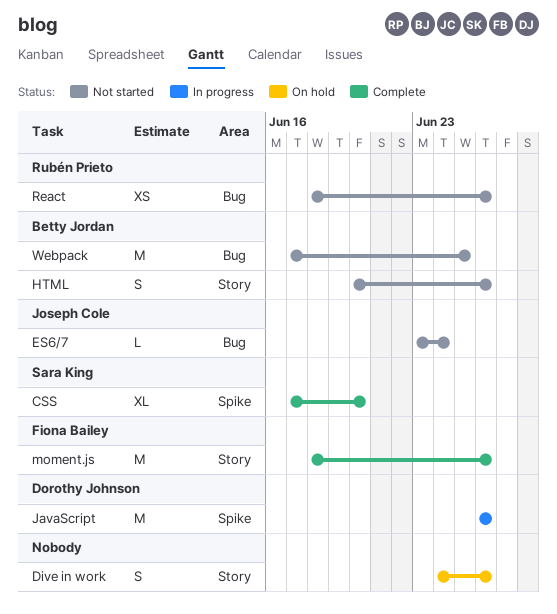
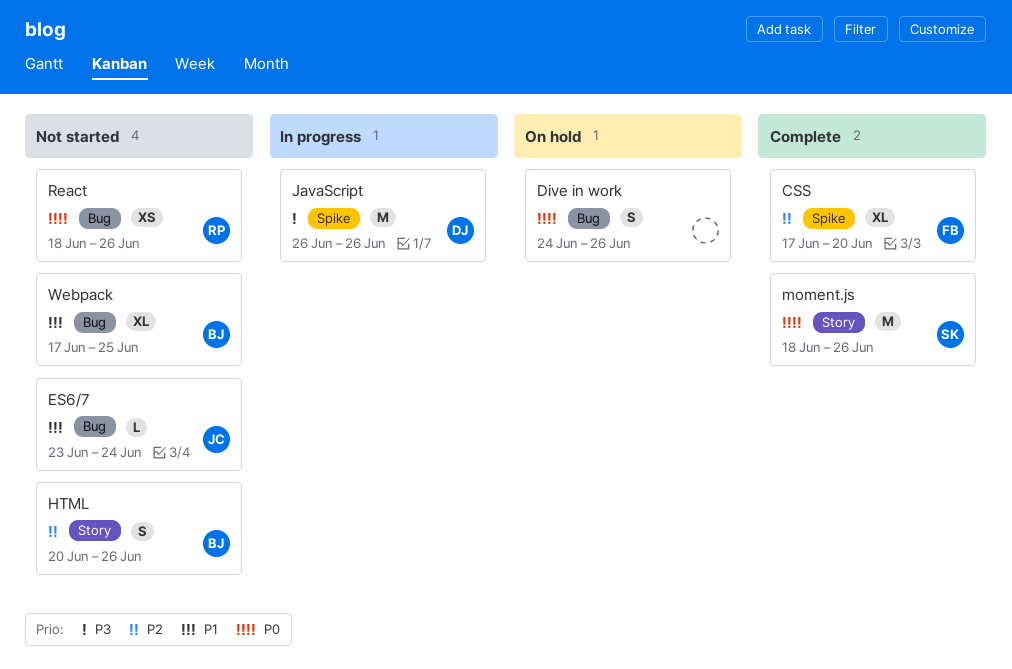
CSS, owner: Sara King -> Fiona Bailey
Dive in work, label: Story -> Bug
moment.js, owner: Fiona Bailey -> Sara King
Webpack, estimate: M -> XL

